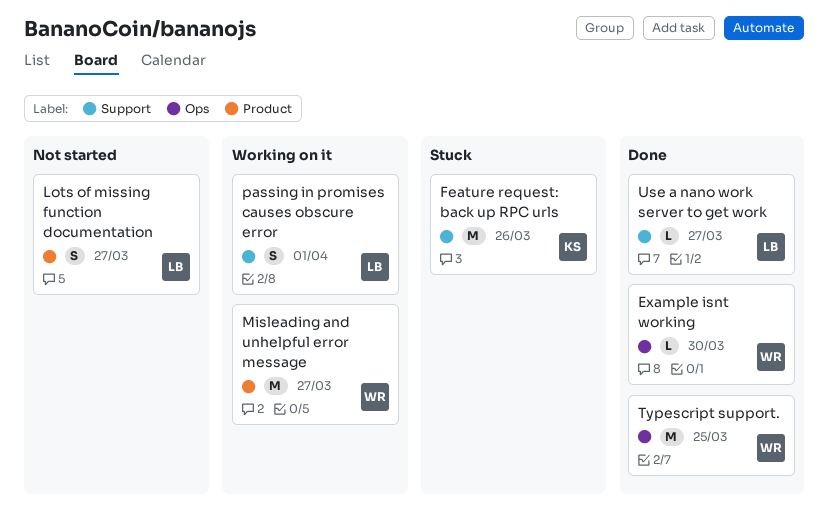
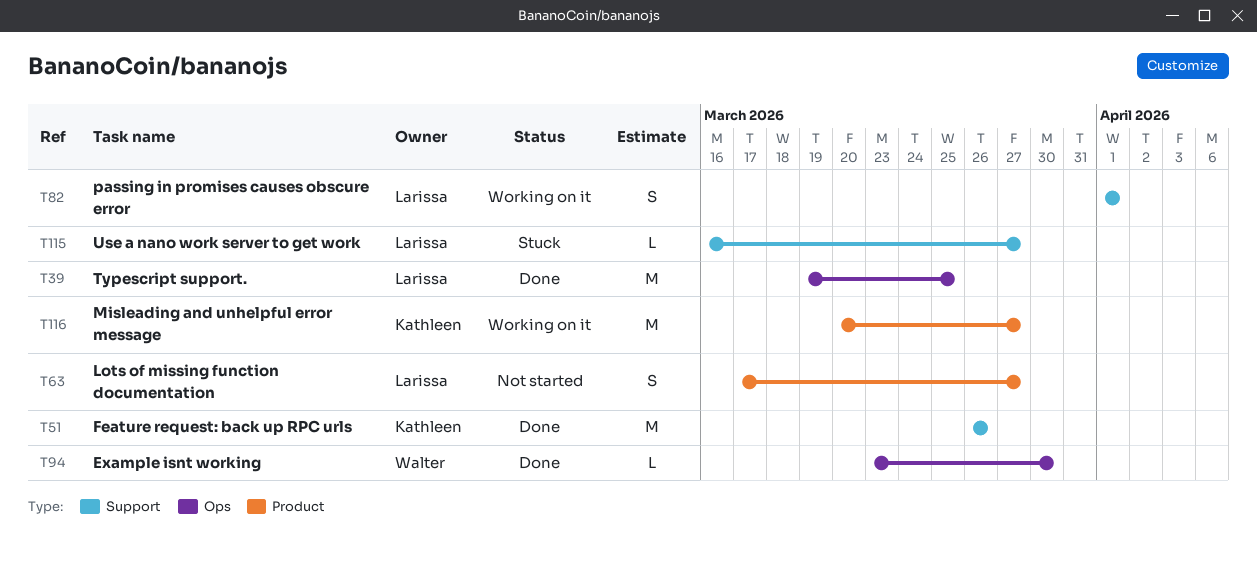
Feature request: back up RPC urls, status: Stuck -> Done
Misleading and unhelpful error message, owner: Walter -> Kathleen
Typescript support., owner: Walter -> Larissa
Use a nano work server to get work, status: Done -> Stuck

